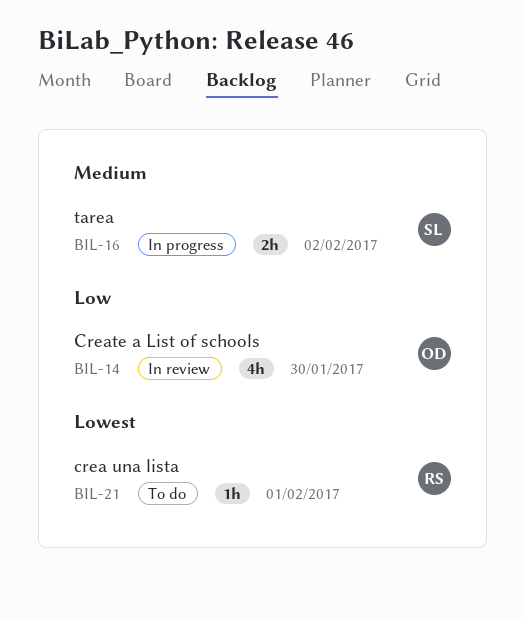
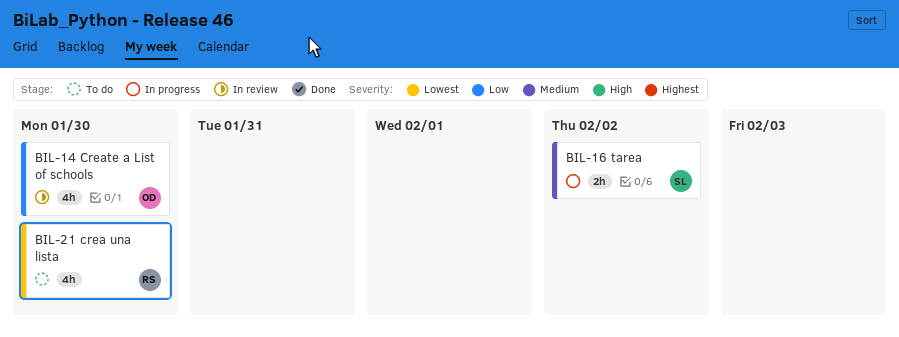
BIL-21, estimate: 1h -> 4h
BIL-21, due: Feb 1 -> Jan 30

